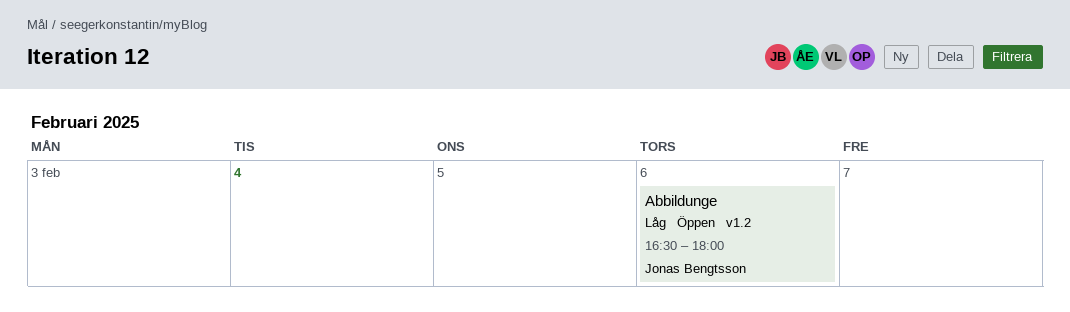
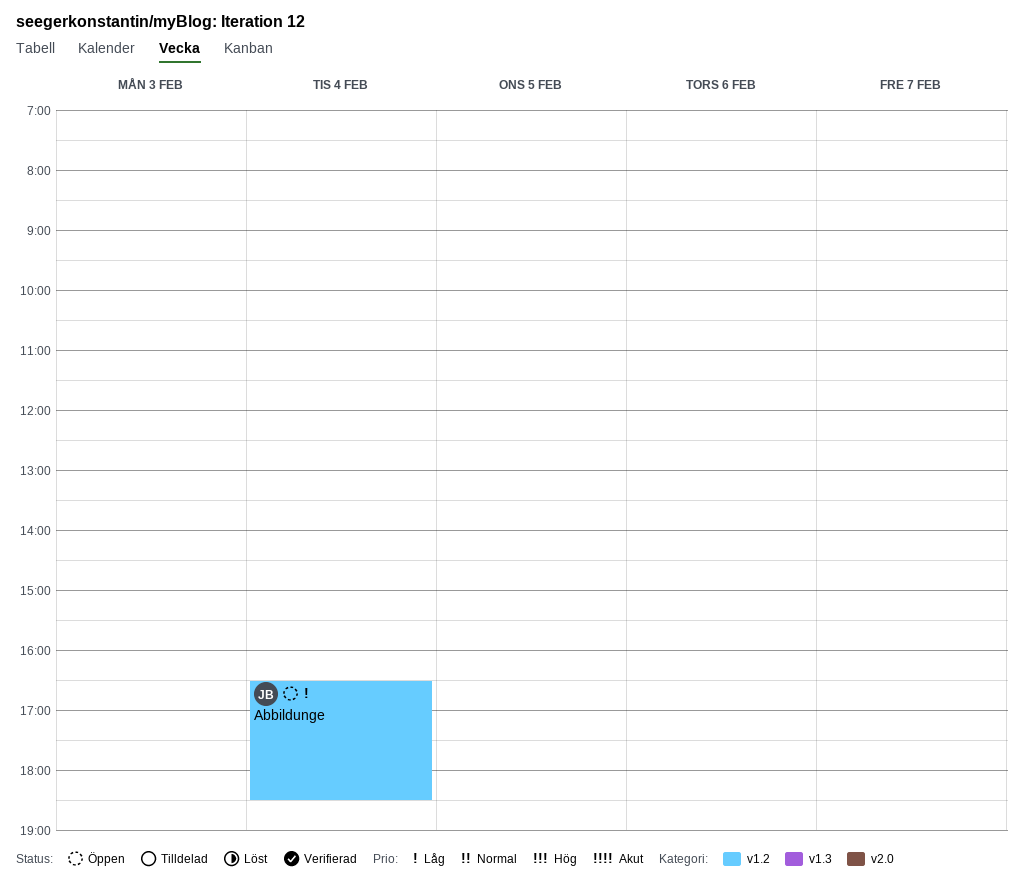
Abbildunge, day: Feb 6 -> Feb 4
Abbildunge, ends: 18:00 -> 18:30

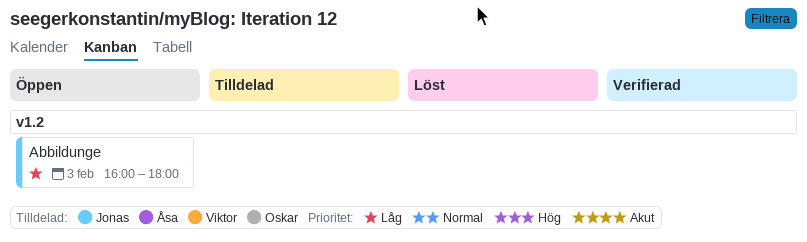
Abbildunge, day: Feb 4 -> Feb 3
Abbildunge, begins: 16:30 -> 16:00
Abbildunge, ends: 18:30 -> 18:00

